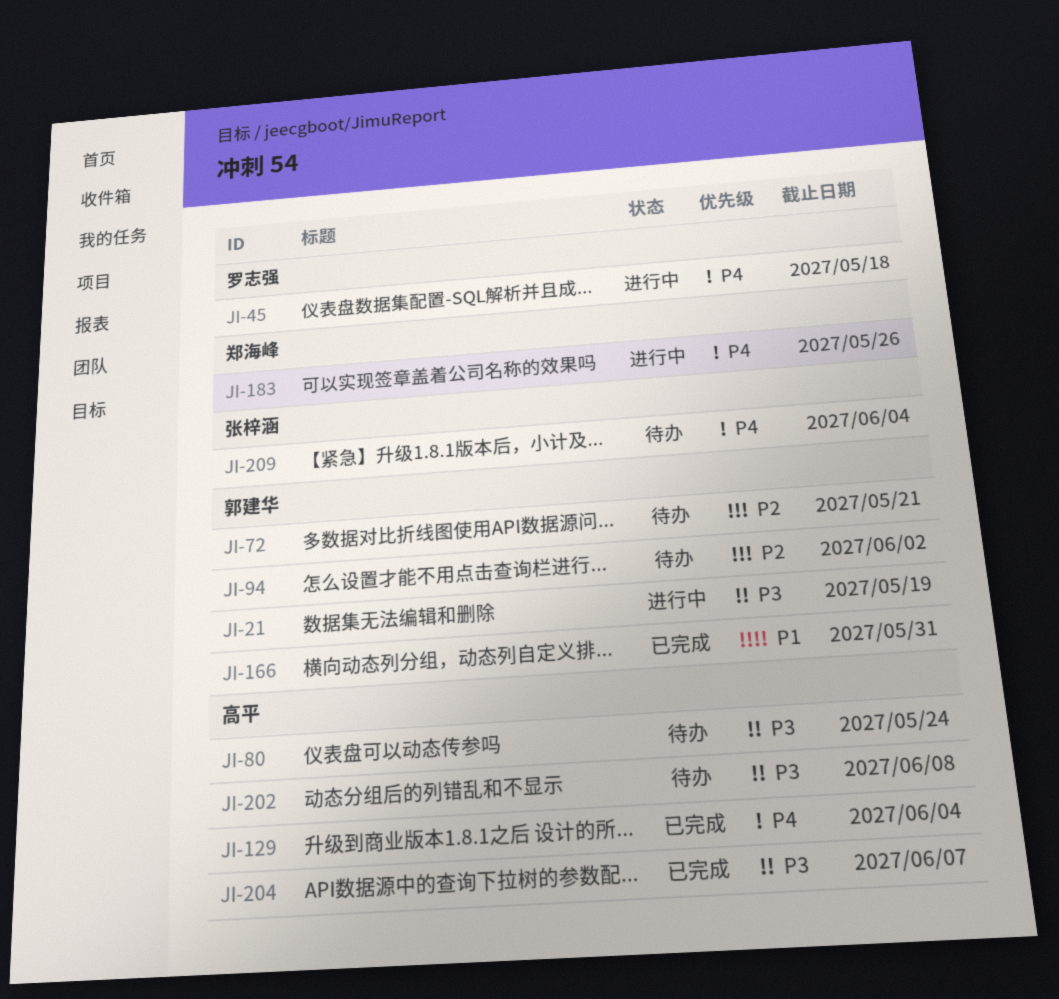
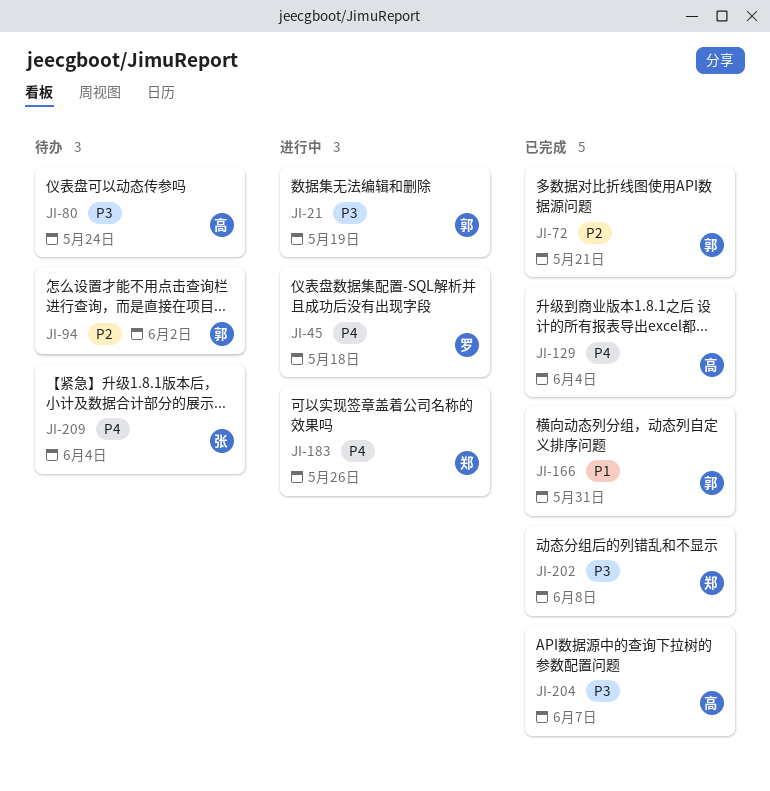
JI-72, status: 待办 -> 已完成
JI-202, status: 待办 -> 已完成
JI-202, owner: 高平 -> 郑海峰

